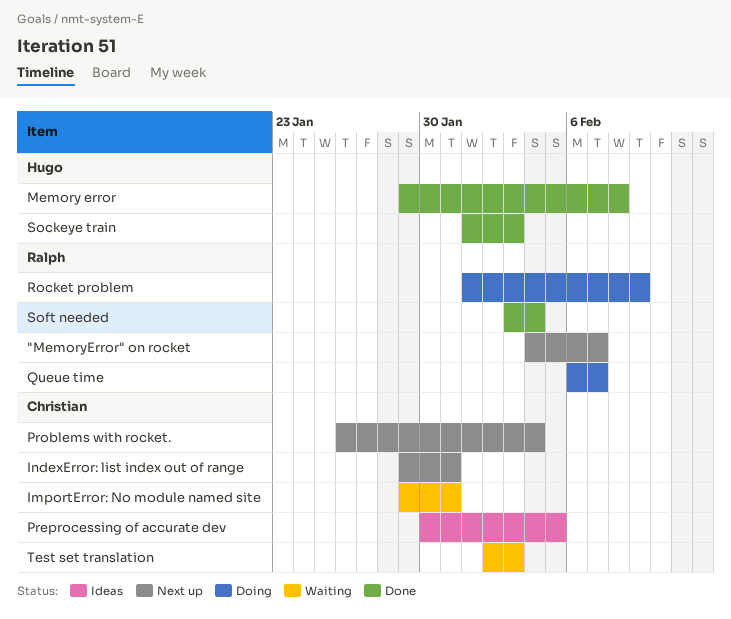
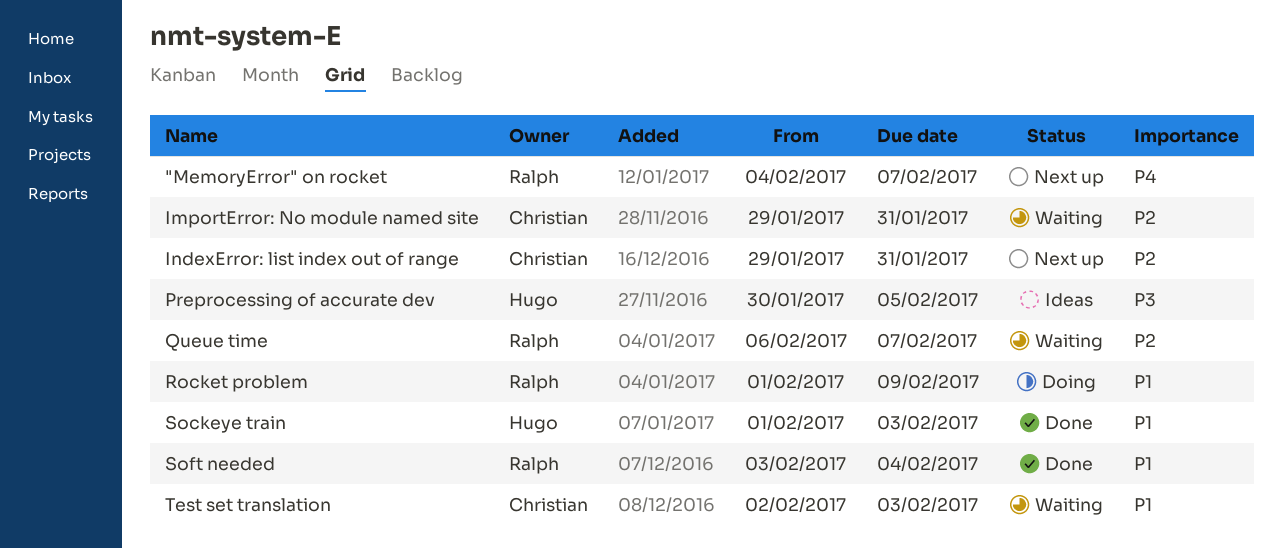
Memory error: present -> none
Preprocessing of accurate dev, owner: Christian -> Hugo
Problems with rocket.: present -> none
Queue time, status: Doing -> Waiting

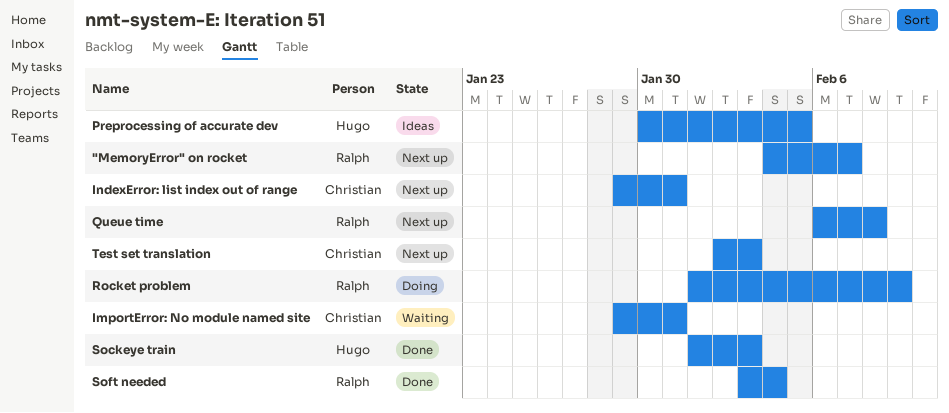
Queue time, status: Waiting -> Next up
Queue time, due: Feb 7 -> Feb 8
Test set translation, status: Waiting -> Next up

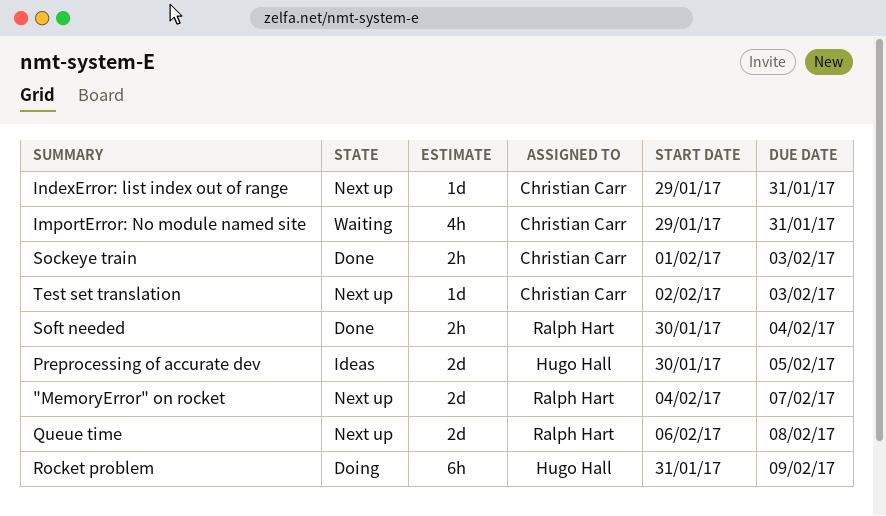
Rocket problem, owner: Ralph Hart -> Hugo Hall
Rocket problem, start: Feb 1 -> Jan 31
Sockeye train, owner: Hugo Hall -> Christian Carr
Soft needed, start: Feb 3 -> Jan 30

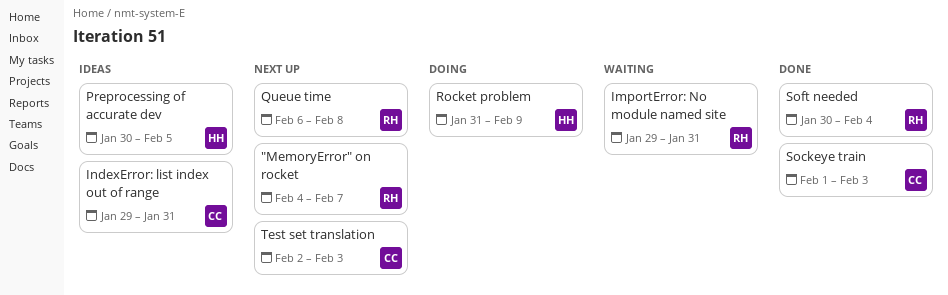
ImportError: No module named site, owner: Christian Carr -> Ralph Hart
IndexError: list index out of range, status: Next up -> Ideas

